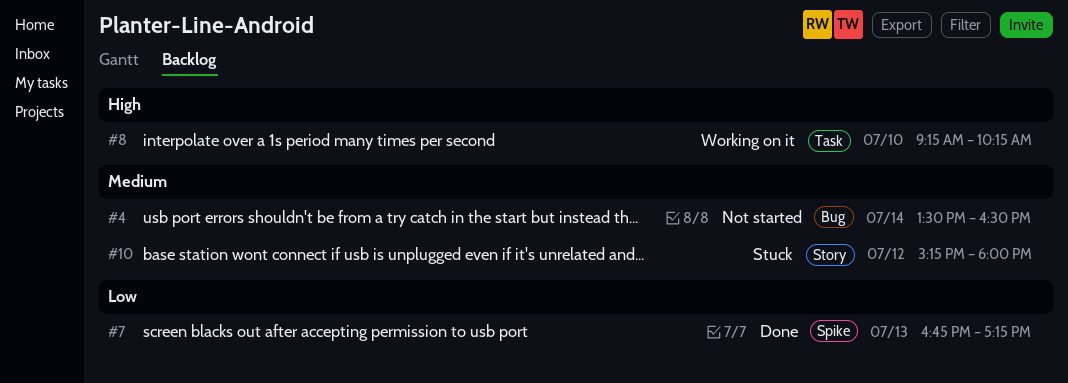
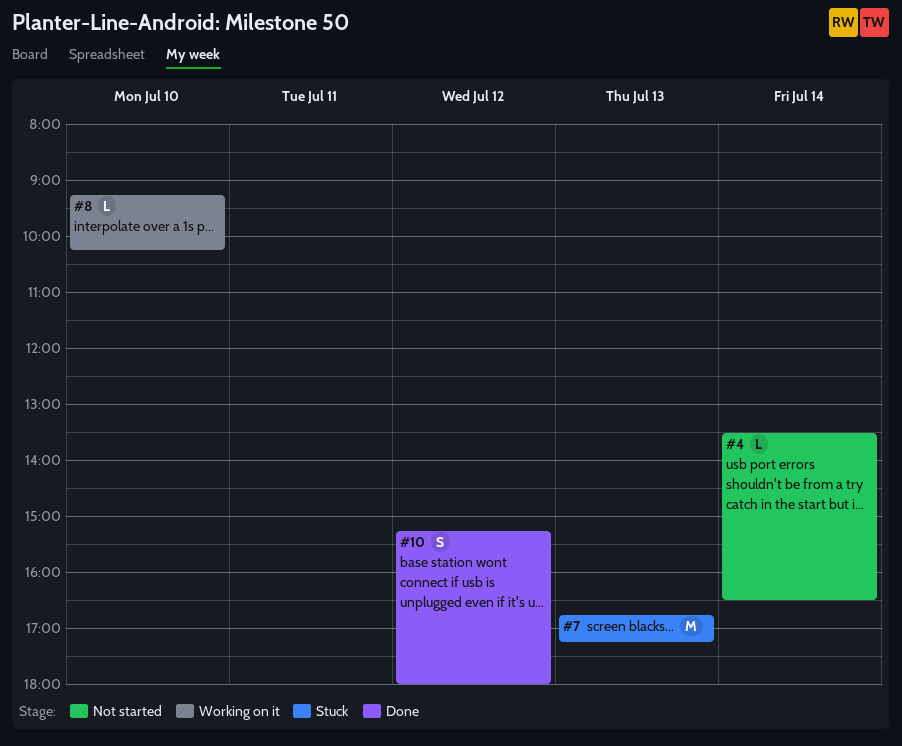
#7, status: Done -> Stuck
#10, status: Stuck -> Done

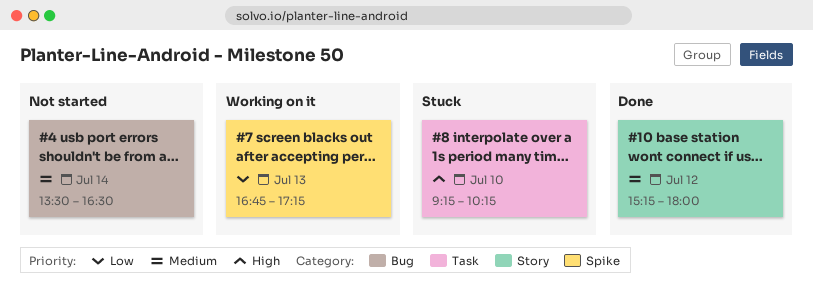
#7, status: Stuck -> Working on it
#8, status: Working on it -> Stuck

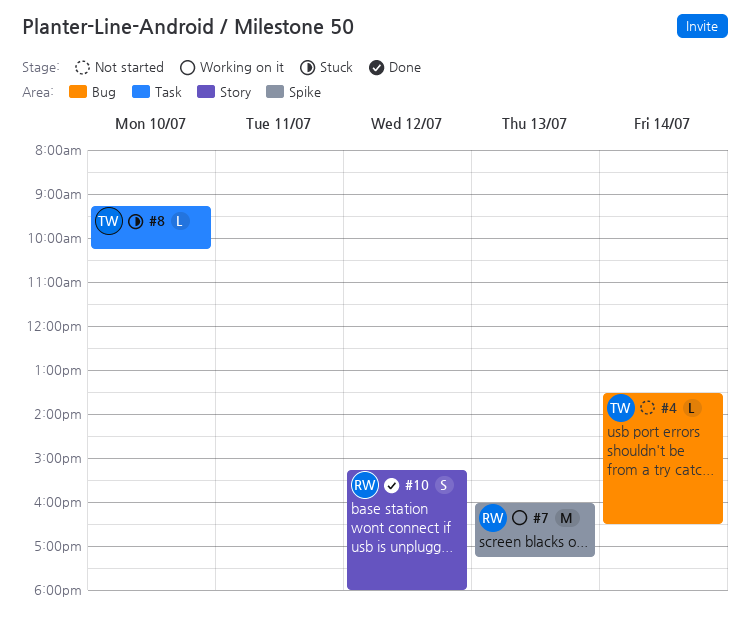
#7, begins: 16:45 -> 16:00

